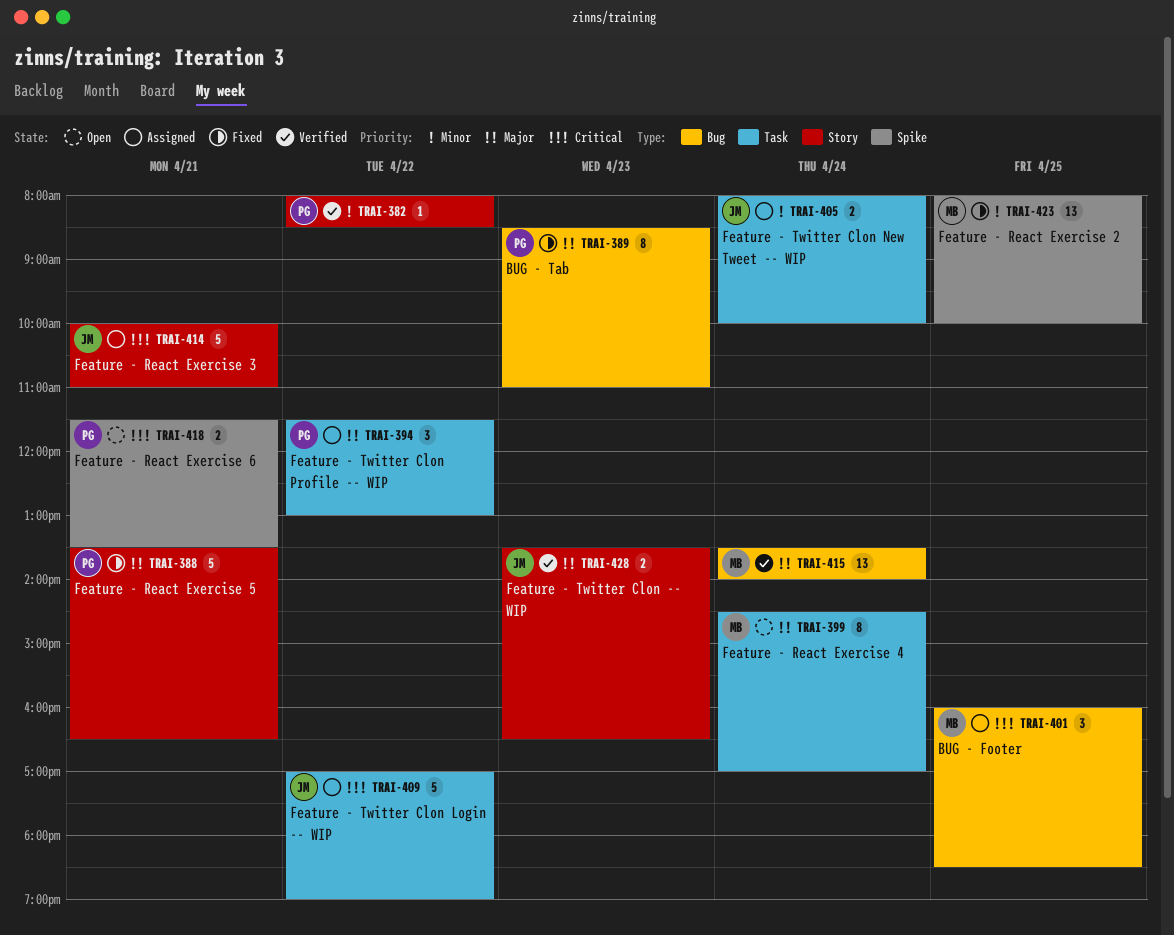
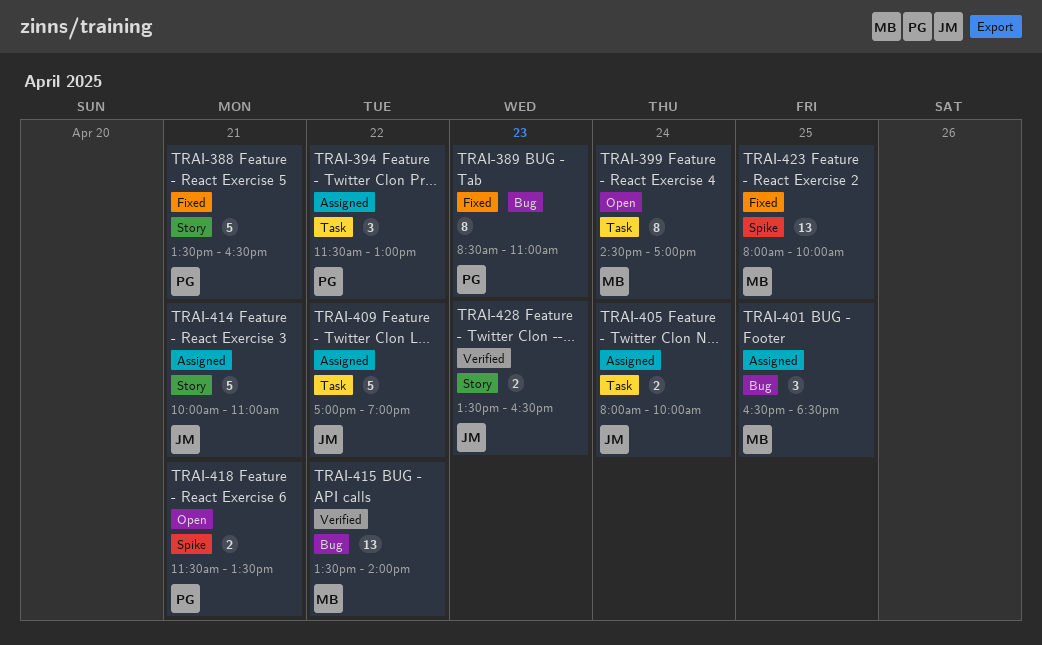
TRAI-382: present -> none
TRAI-401, begins: 16:00 -> 16:30
TRAI-415, day: Apr 24 -> Apr 22

